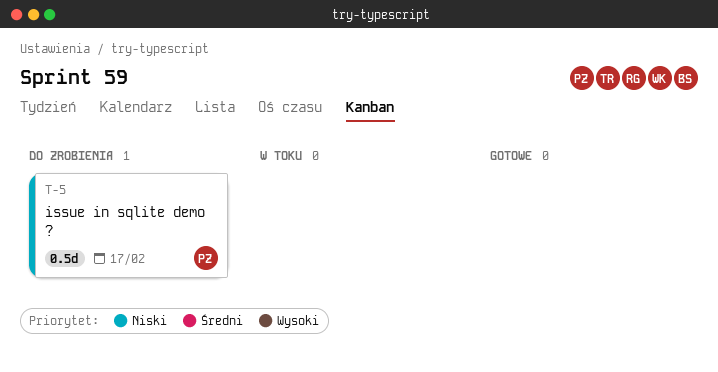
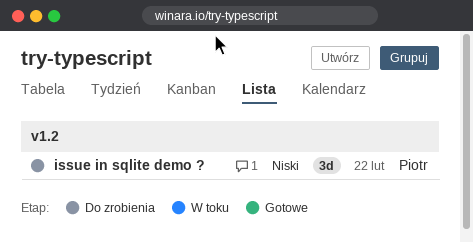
issue in sqlite demo ?, estimate: 0.5d -> 3d
issue in sqlite demo ?, due: Feb 17 -> Feb 22

